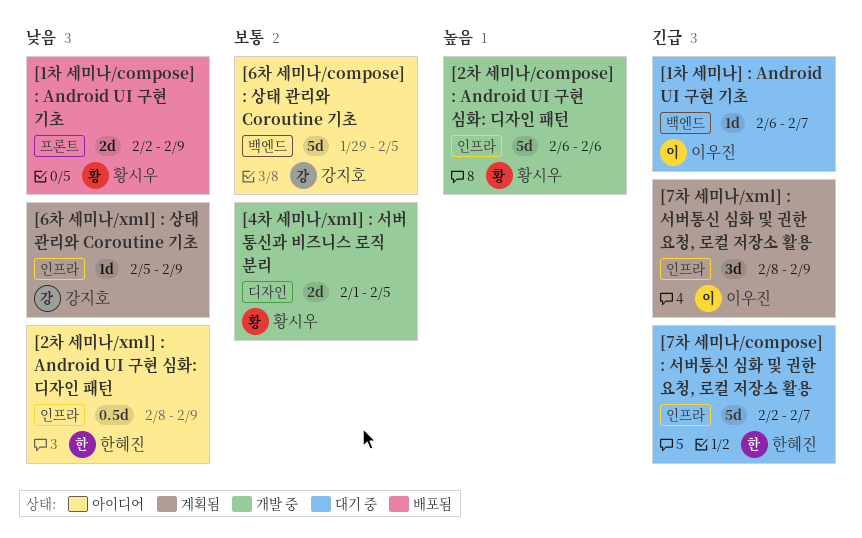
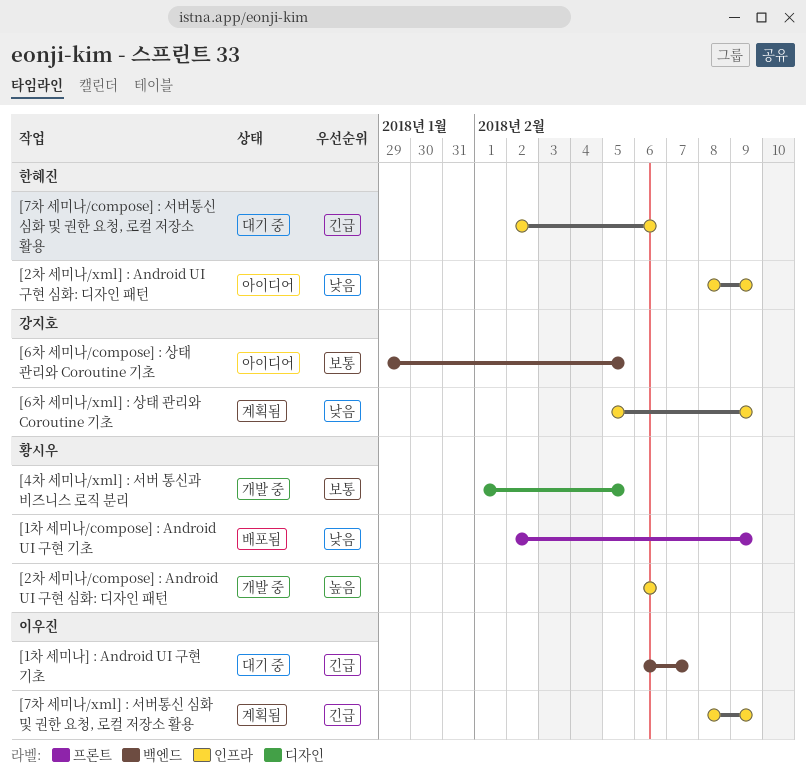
[7차 세미나/compose] : 서버통신 심화 및 권한 요청, 로컬 저장소 활용, due: Feb 7 -> Feb 6

